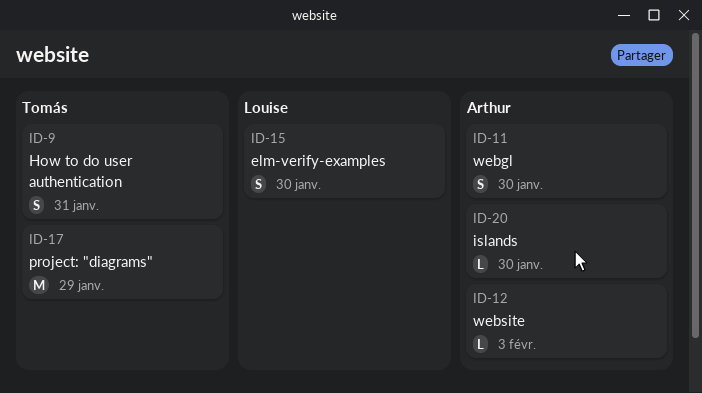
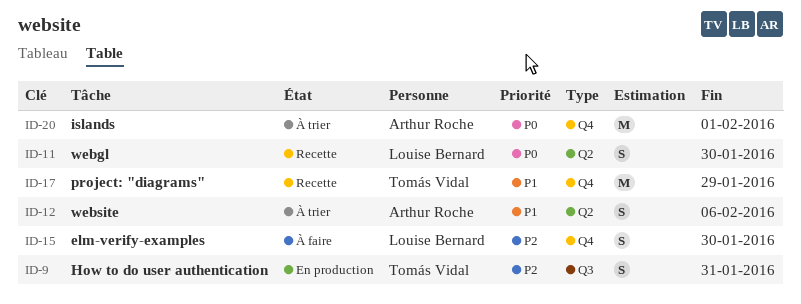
ID-11, owner: Arthur Roche -> Louise Bernard
ID-12, estimate: L -> S
ID-12, due: Feb 3 -> Feb 6
ID-20, estimate: L -> M
ID-20, due: Jan 30 -> Feb 1

